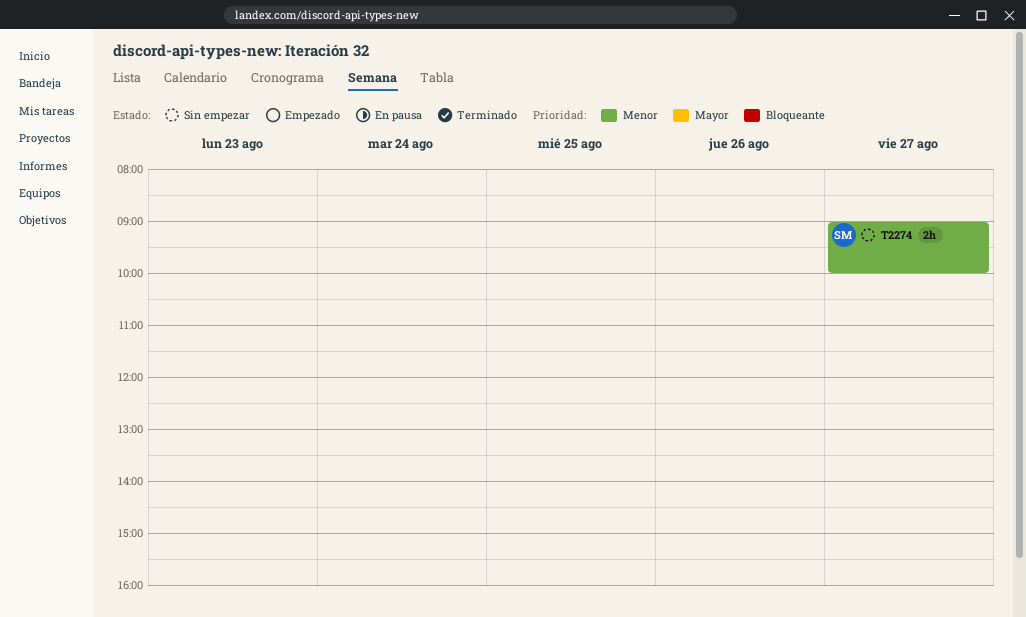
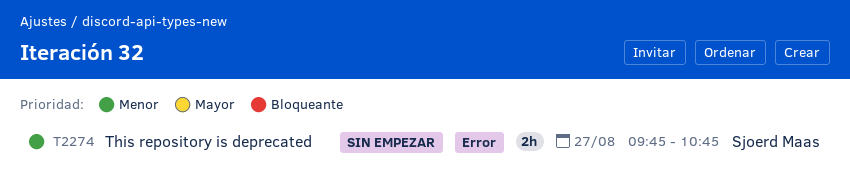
T2274, begins: 09:00 -> 09:45
T2274, ends: 10:00 -> 10:45

